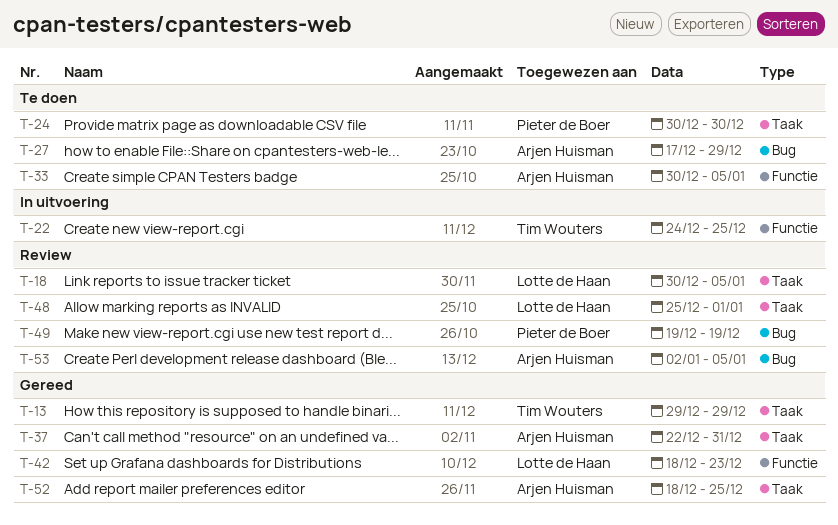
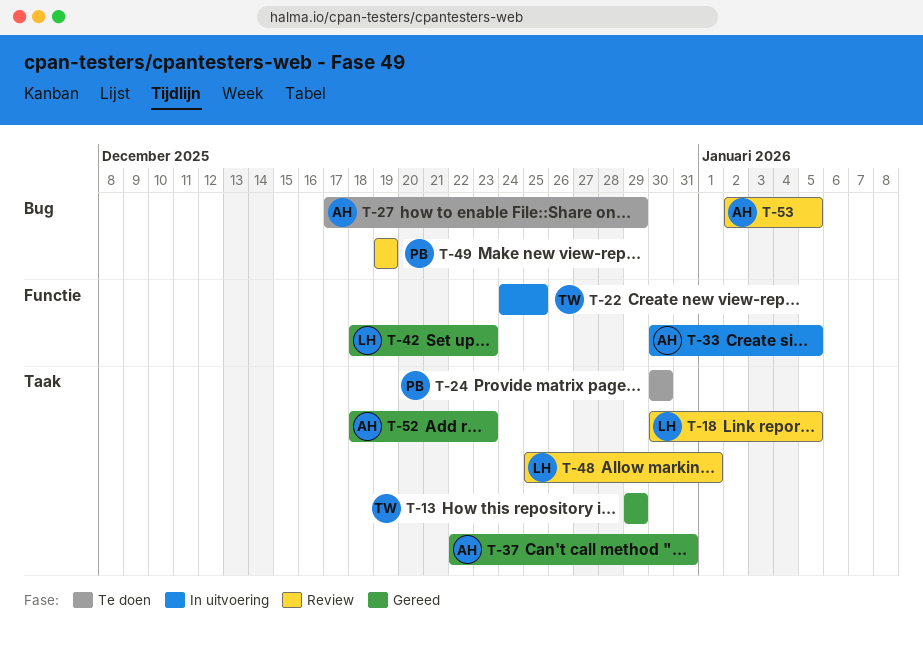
T-33, status: Te doen -> In uitvoering
T-52, due: Dec 25 -> Dec 23

